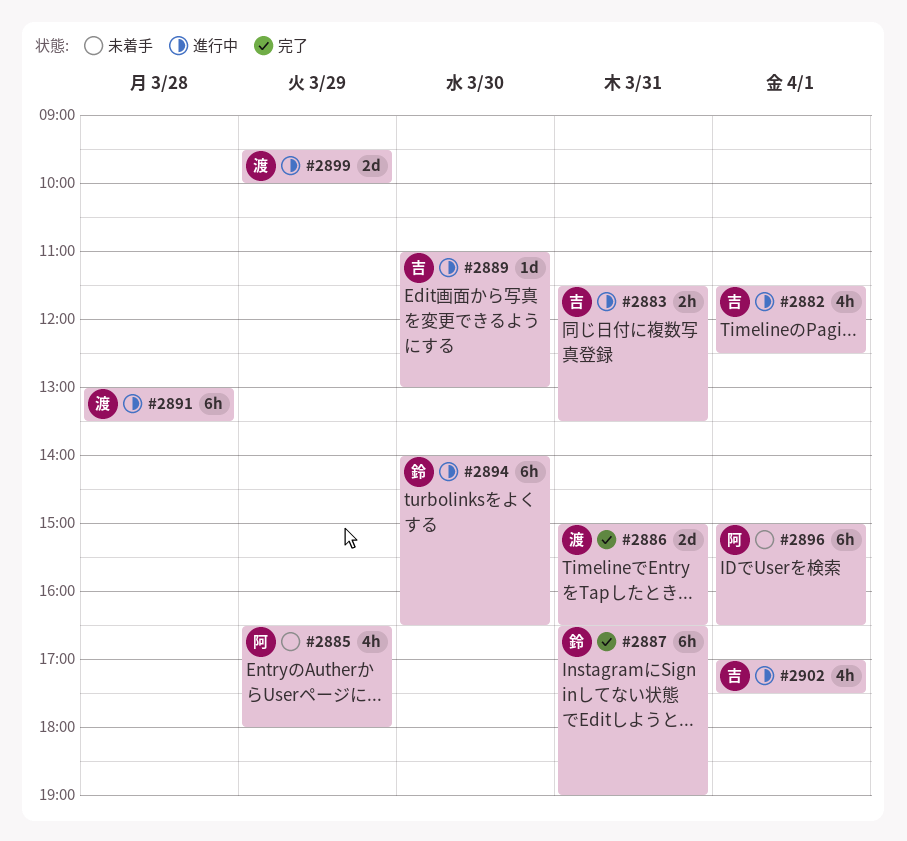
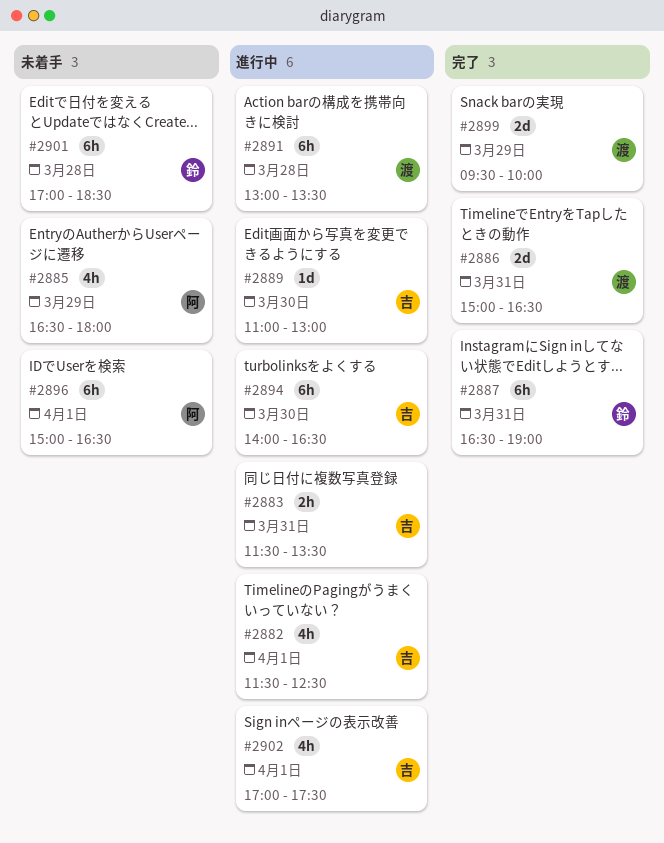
#2894, owner: 鈴 -> 吉
#2899, status: 進行中 -> 完了
#2901: none -> present

